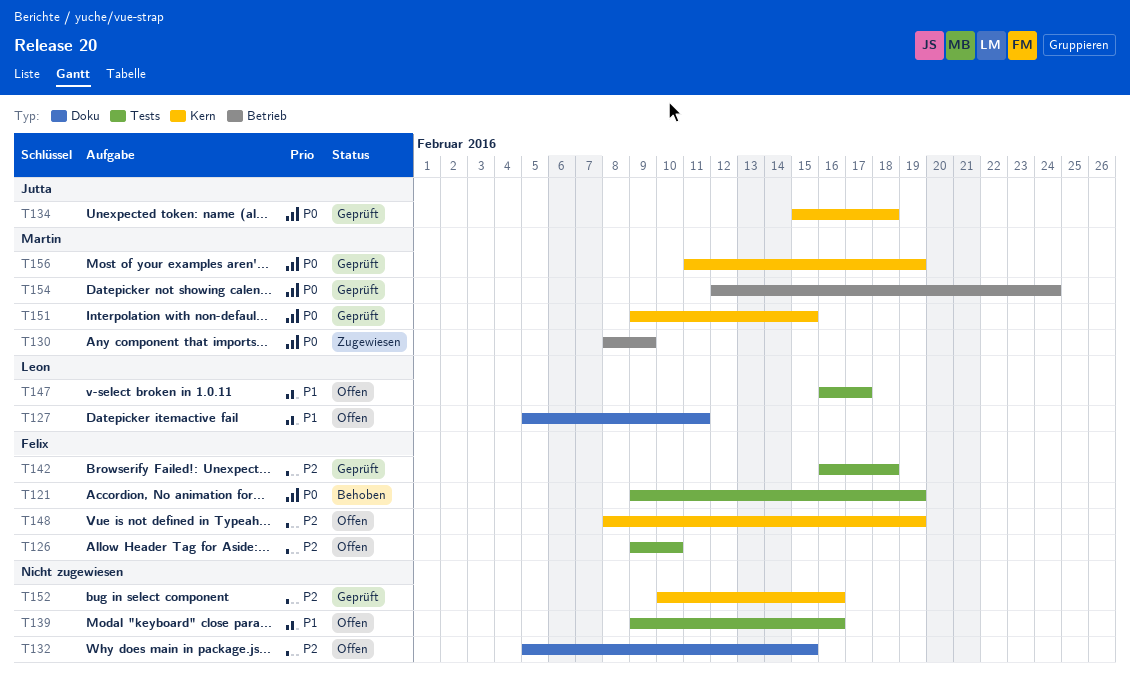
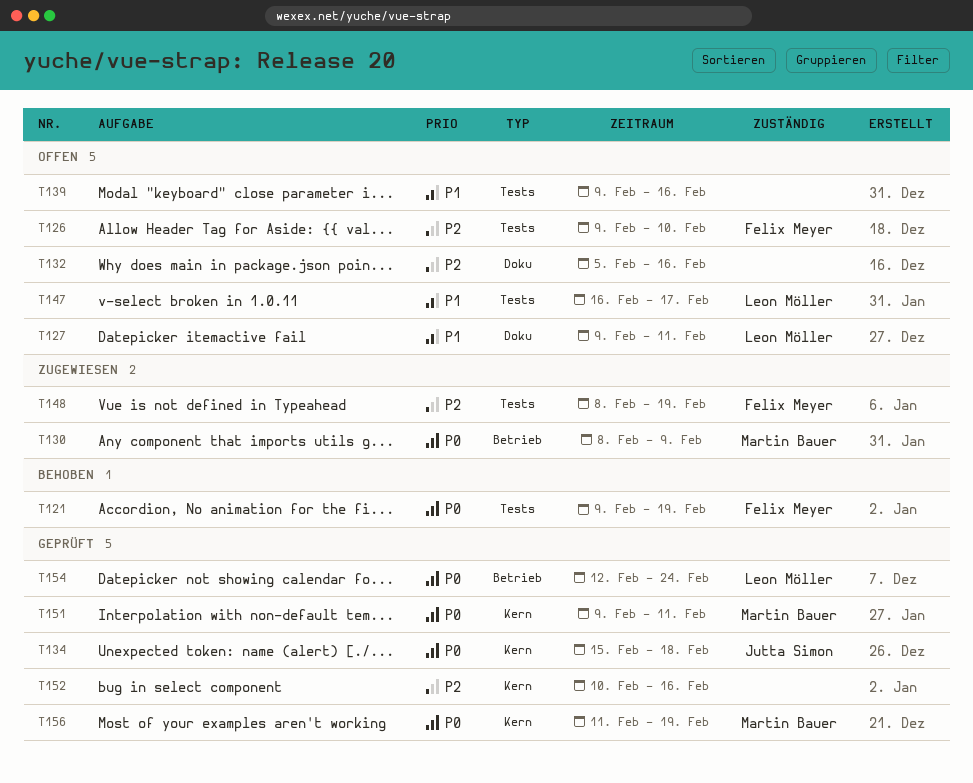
T127, start: Feb 5 -> Feb 9
T132, due: Feb 15 -> Feb 16
T142: present -> none
T148, status: Offen -> Zugewiesen
T148, label: Kern -> Tests
T151, due: Feb 15 -> Feb 11
T154, owner: Martin Bauer -> Leon Möller

